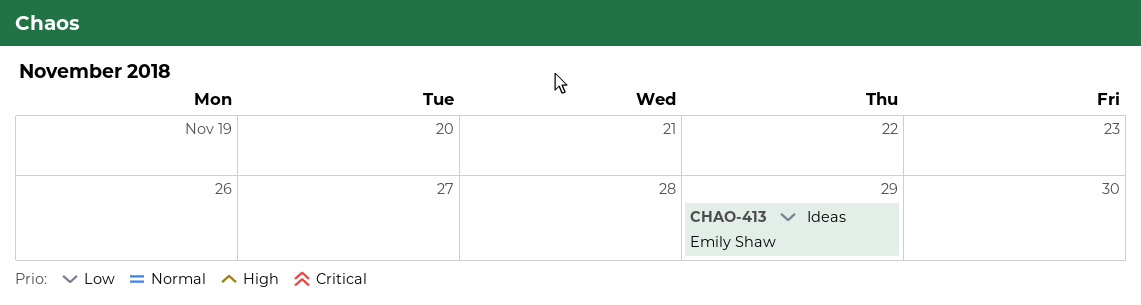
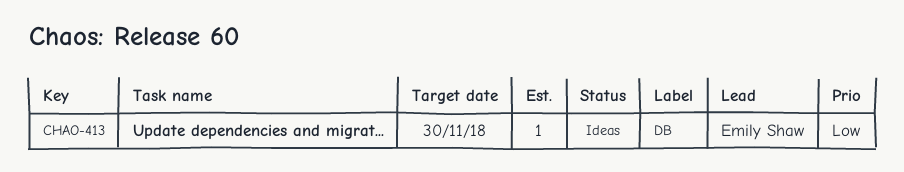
CHAO-413, due: Nov 29 -> Nov 30

